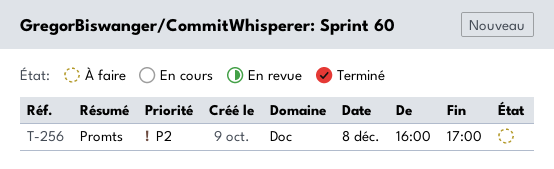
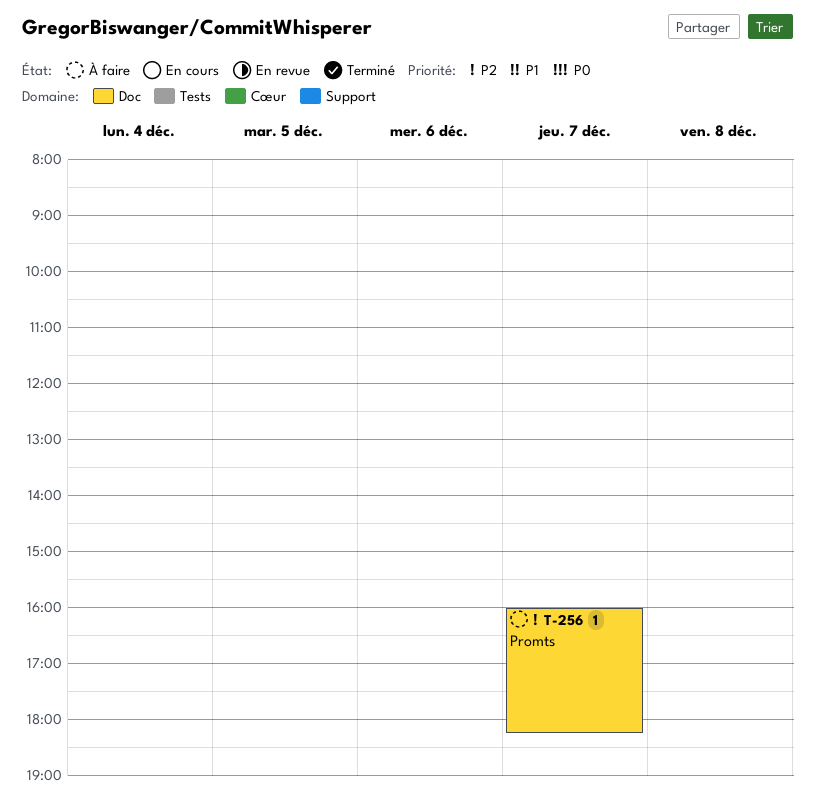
T-256, day: Dec 8 -> Dec 7
T-256, ends: 17:00 -> 18:15

